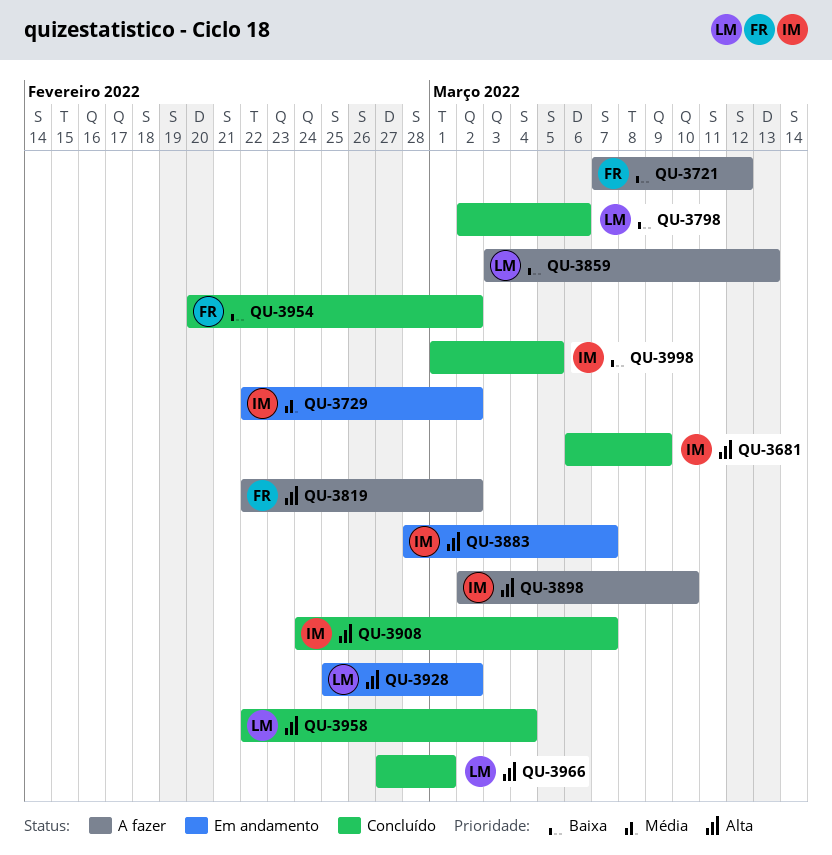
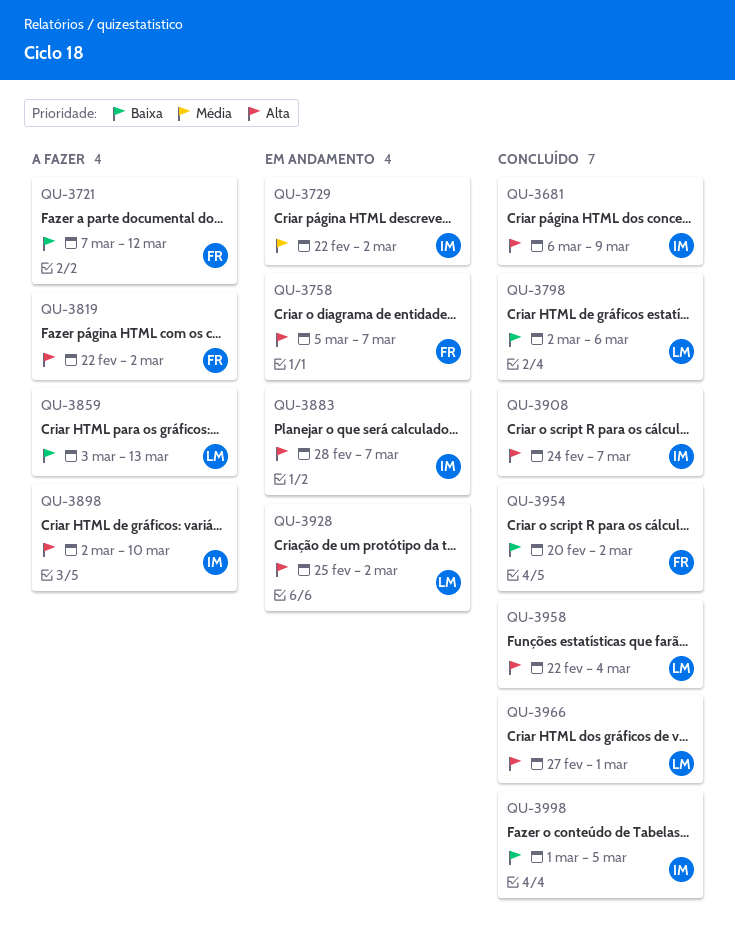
QU-3758: none -> present

